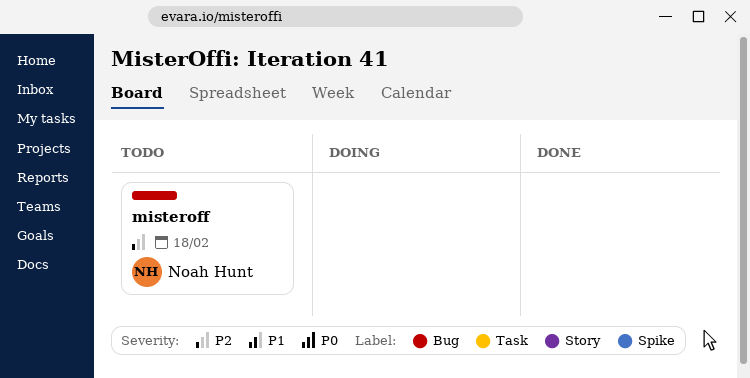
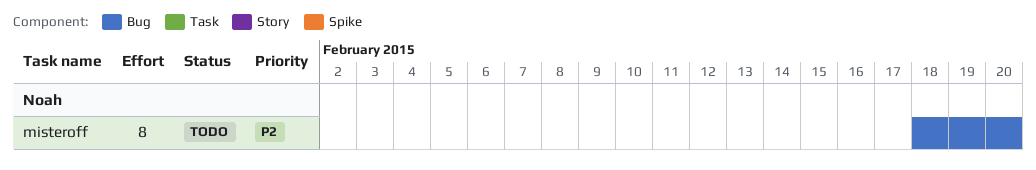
misteroff, due: Feb 18 -> Feb 20

